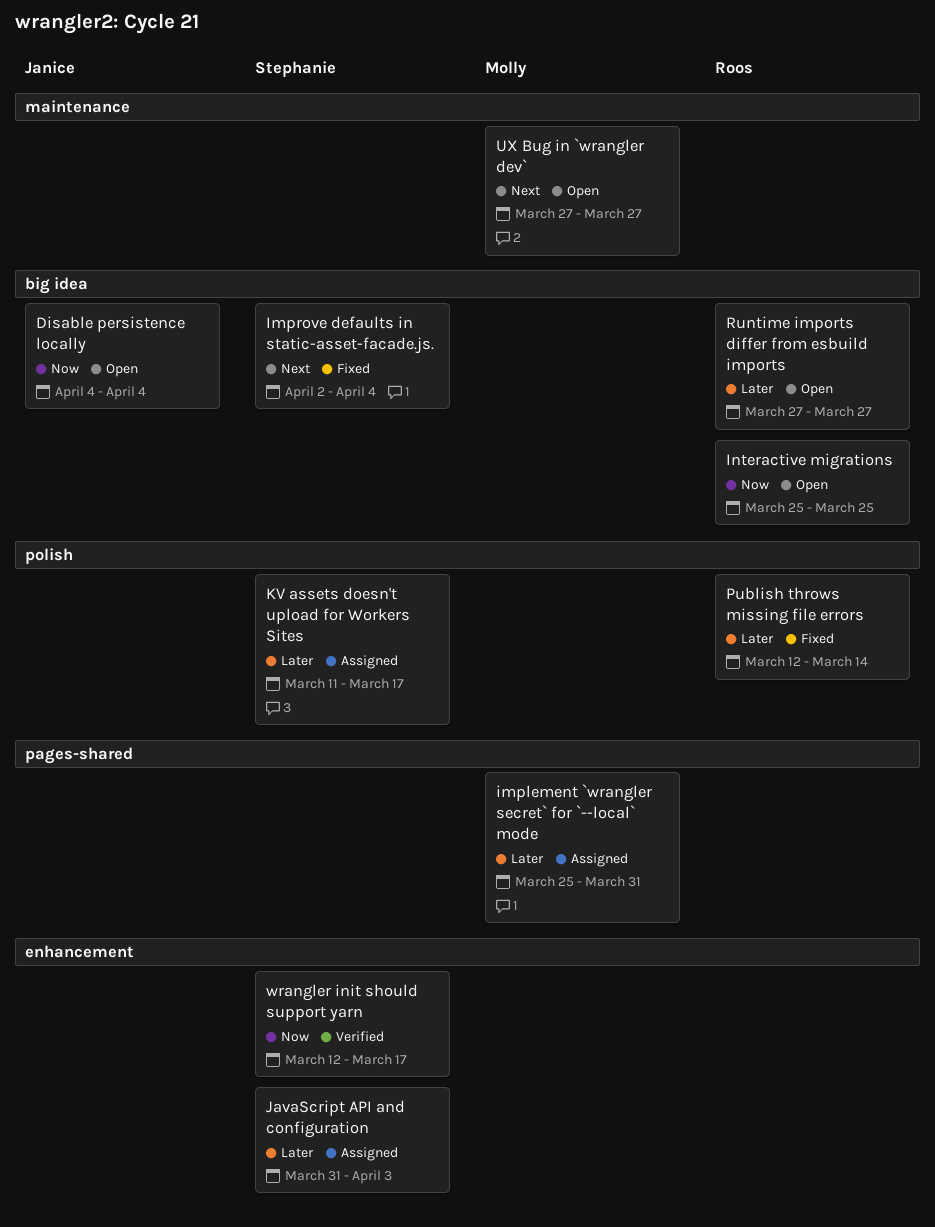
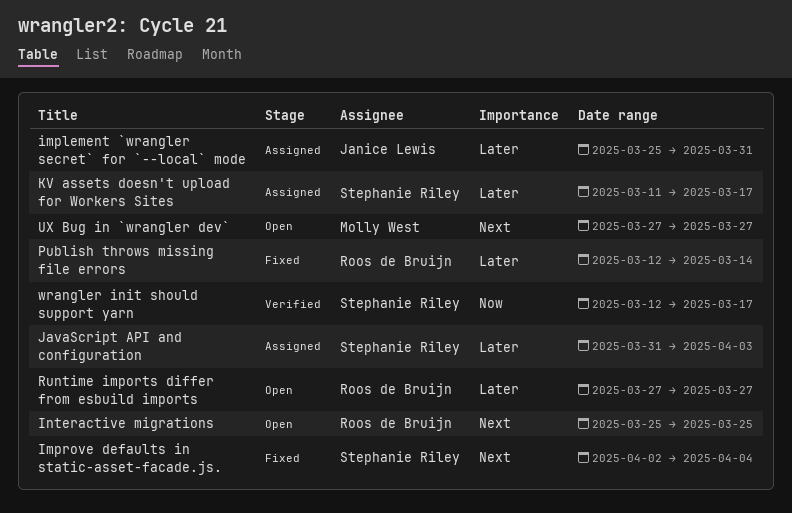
Disable persistence locally: present -> none
implement `wrangler secret` for `--local` mode, owner: Molly West -> Janice Lewis
Interactive migrations, priority: Now -> Next

